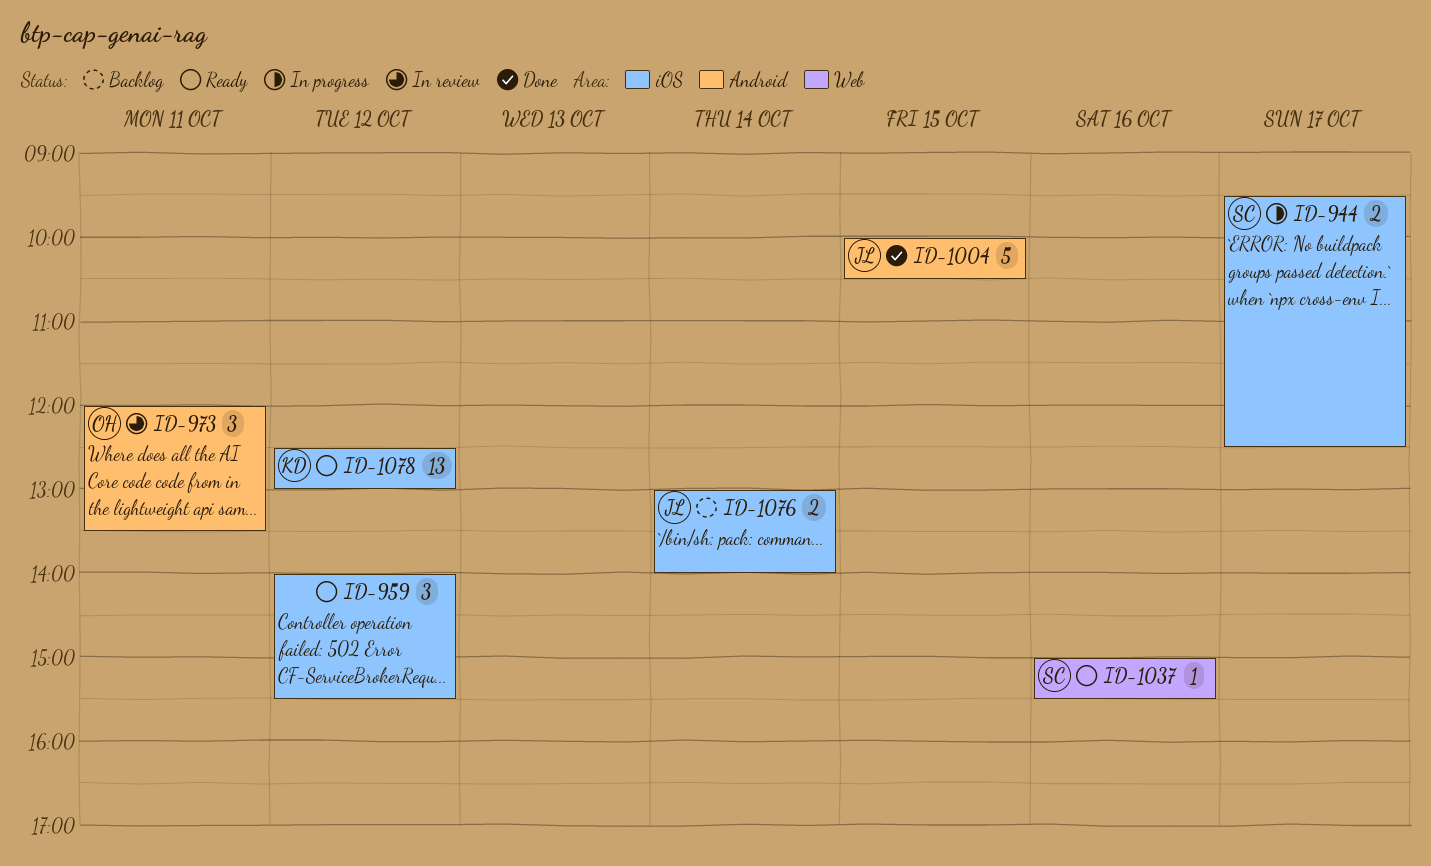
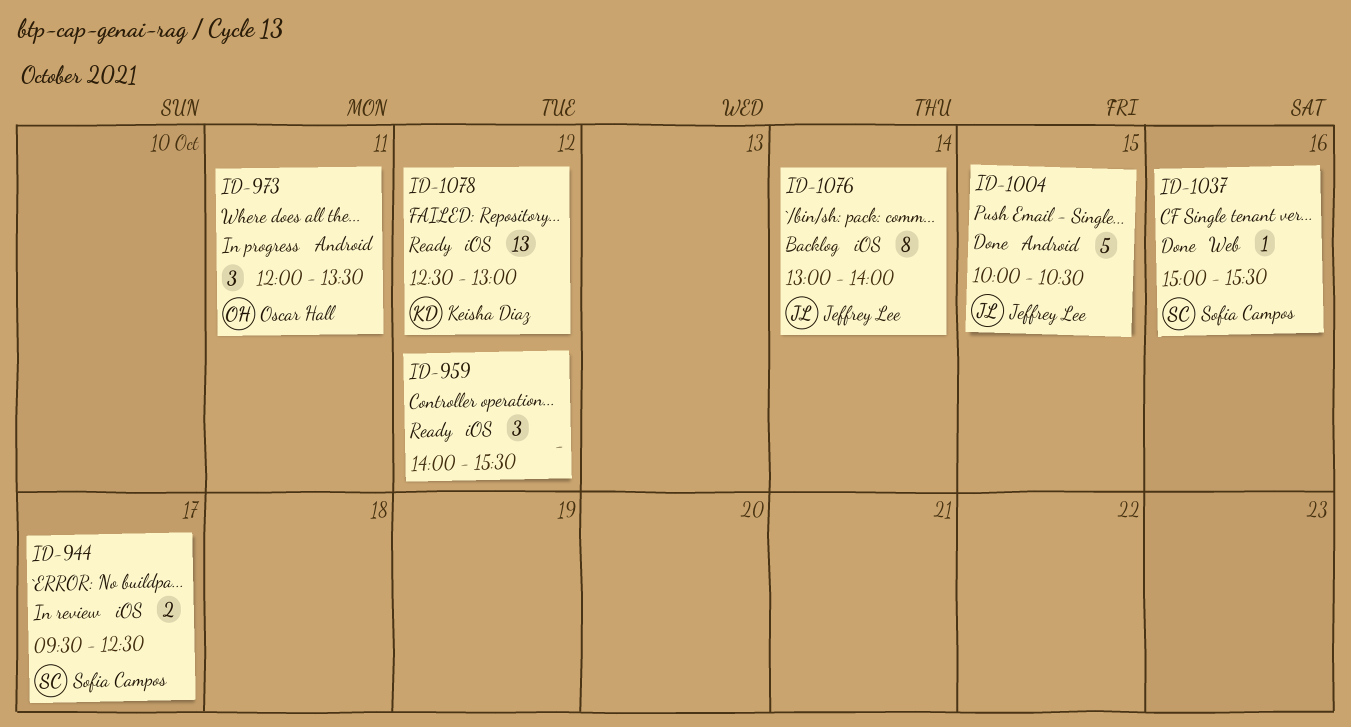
ID-944, status: In progress -> In review
ID-973, status: In review -> In progress
ID-1037, status: Ready -> Done
ID-1076, estimate: 2 -> 8

